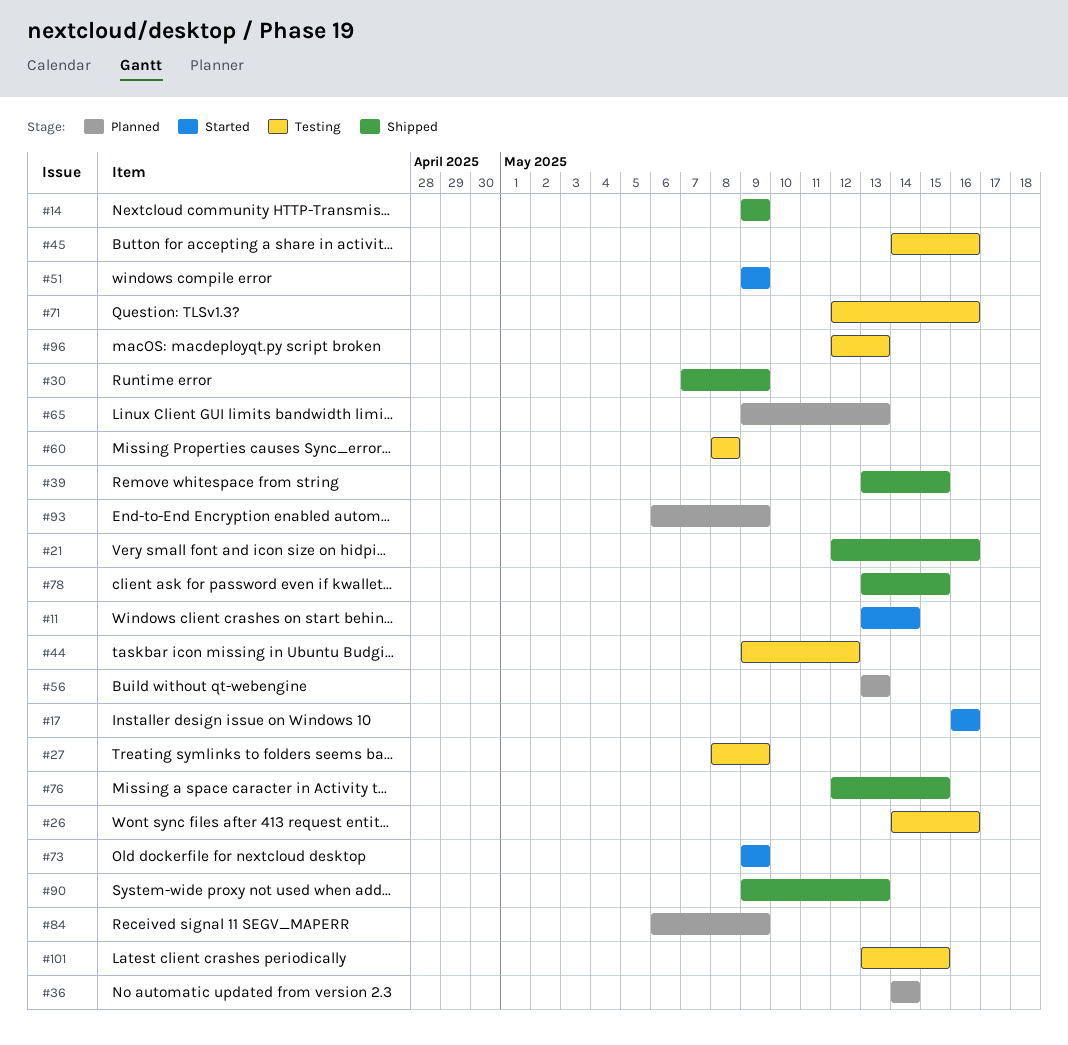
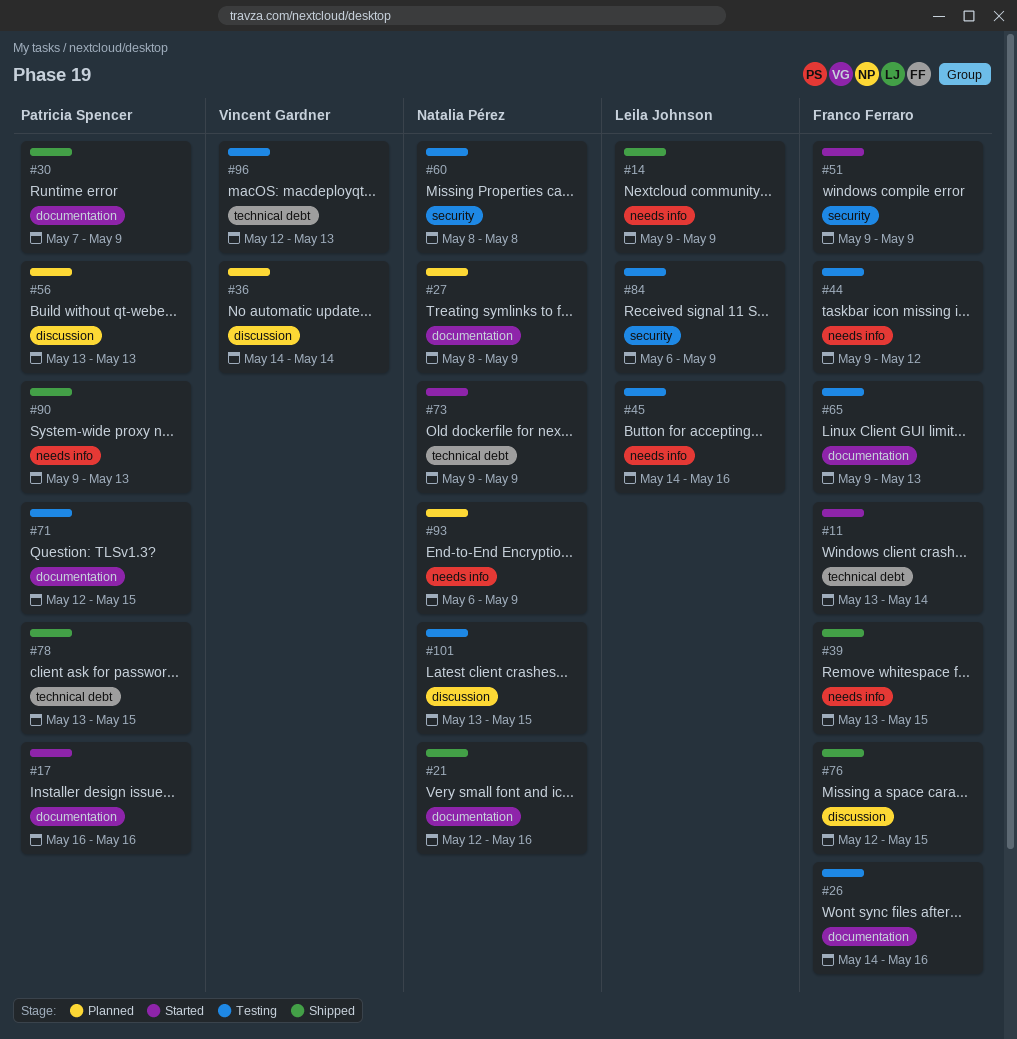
#27, status: Testing -> Planned
#65, status: Planned -> Testing
#71, due: May 16 -> May 15
#84, status: Planned -> Testing

